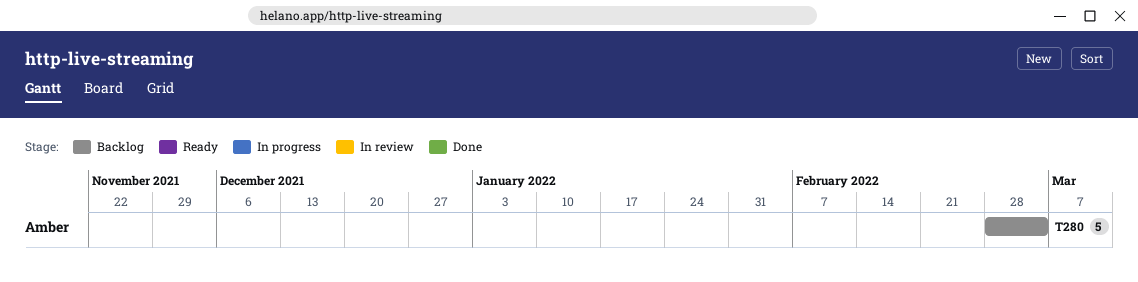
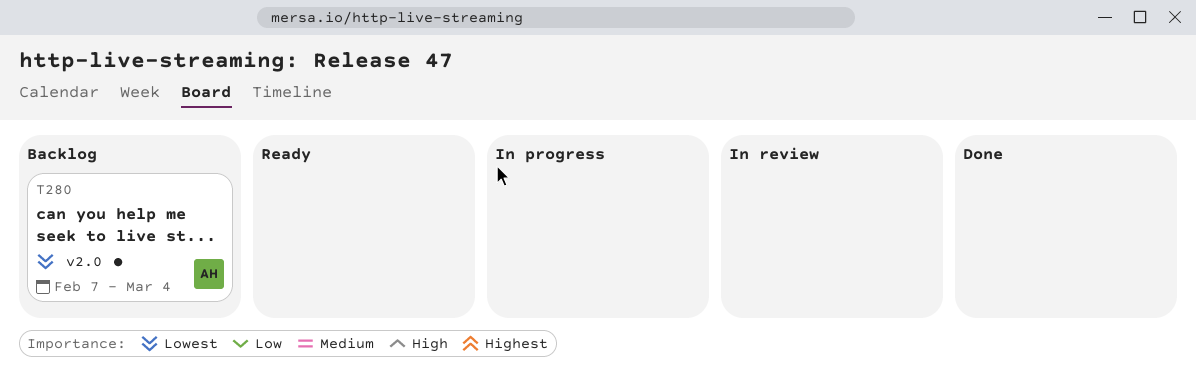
T280, estimate: 5 -> 1
T280, start: Feb 28 -> Feb 7

